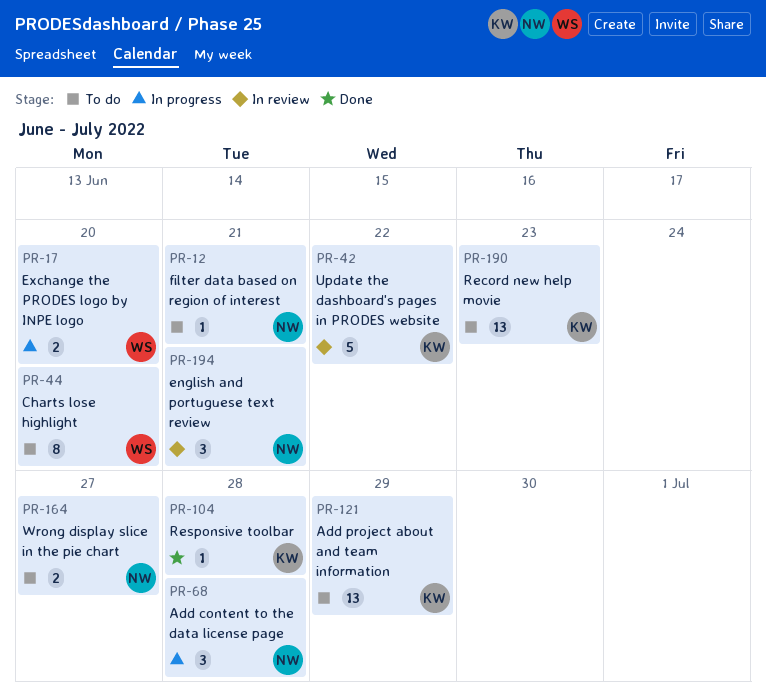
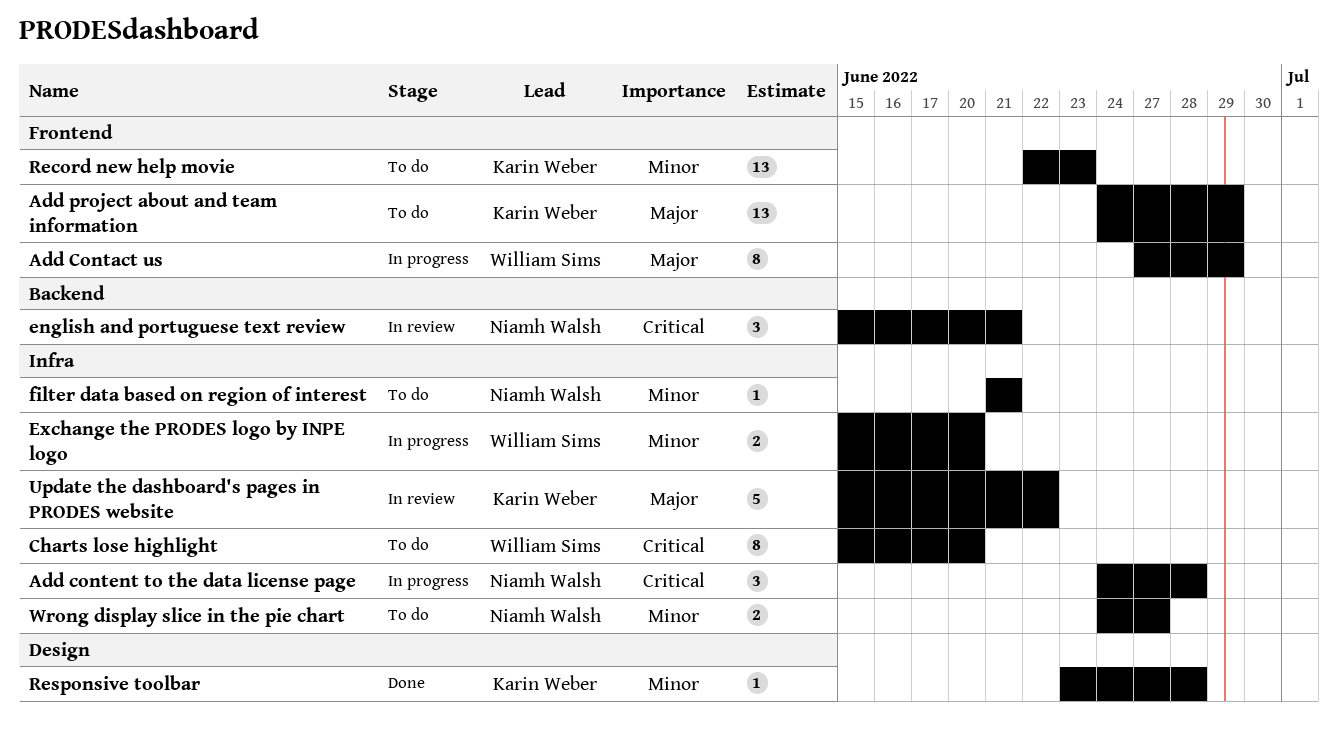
Add Contact us: none -> present

